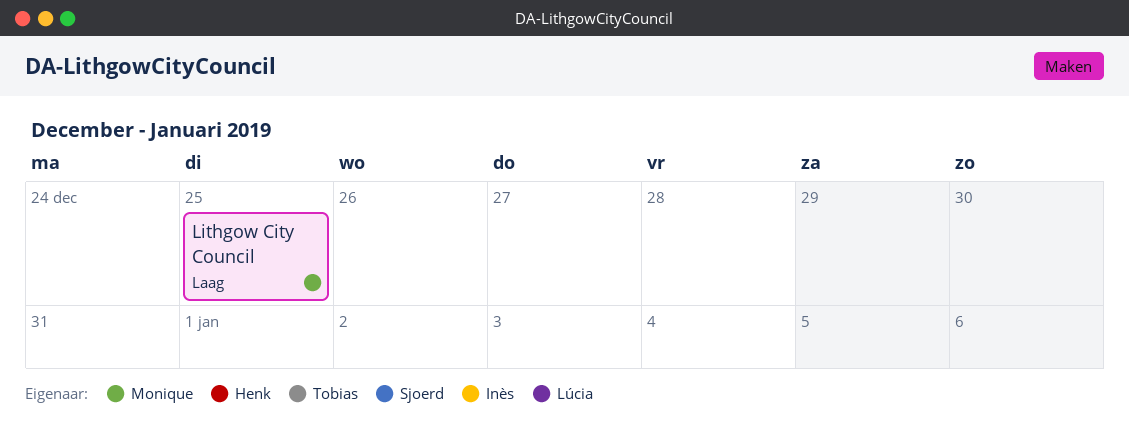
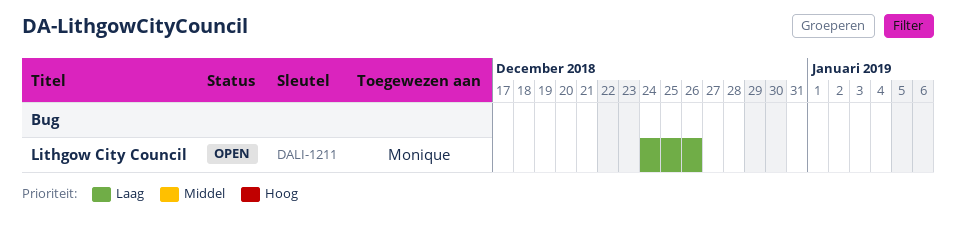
Lithgow City Council, due: Dec 25 -> Dec 26

